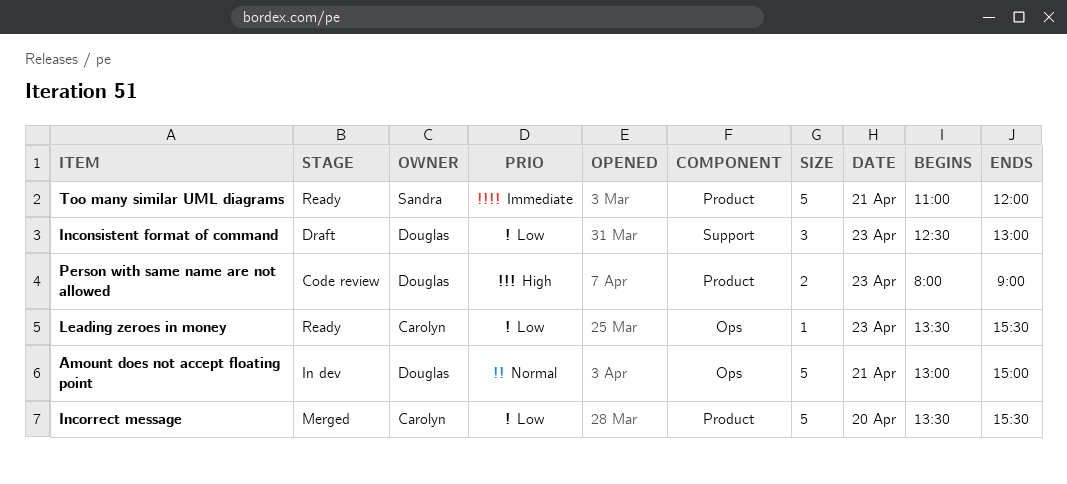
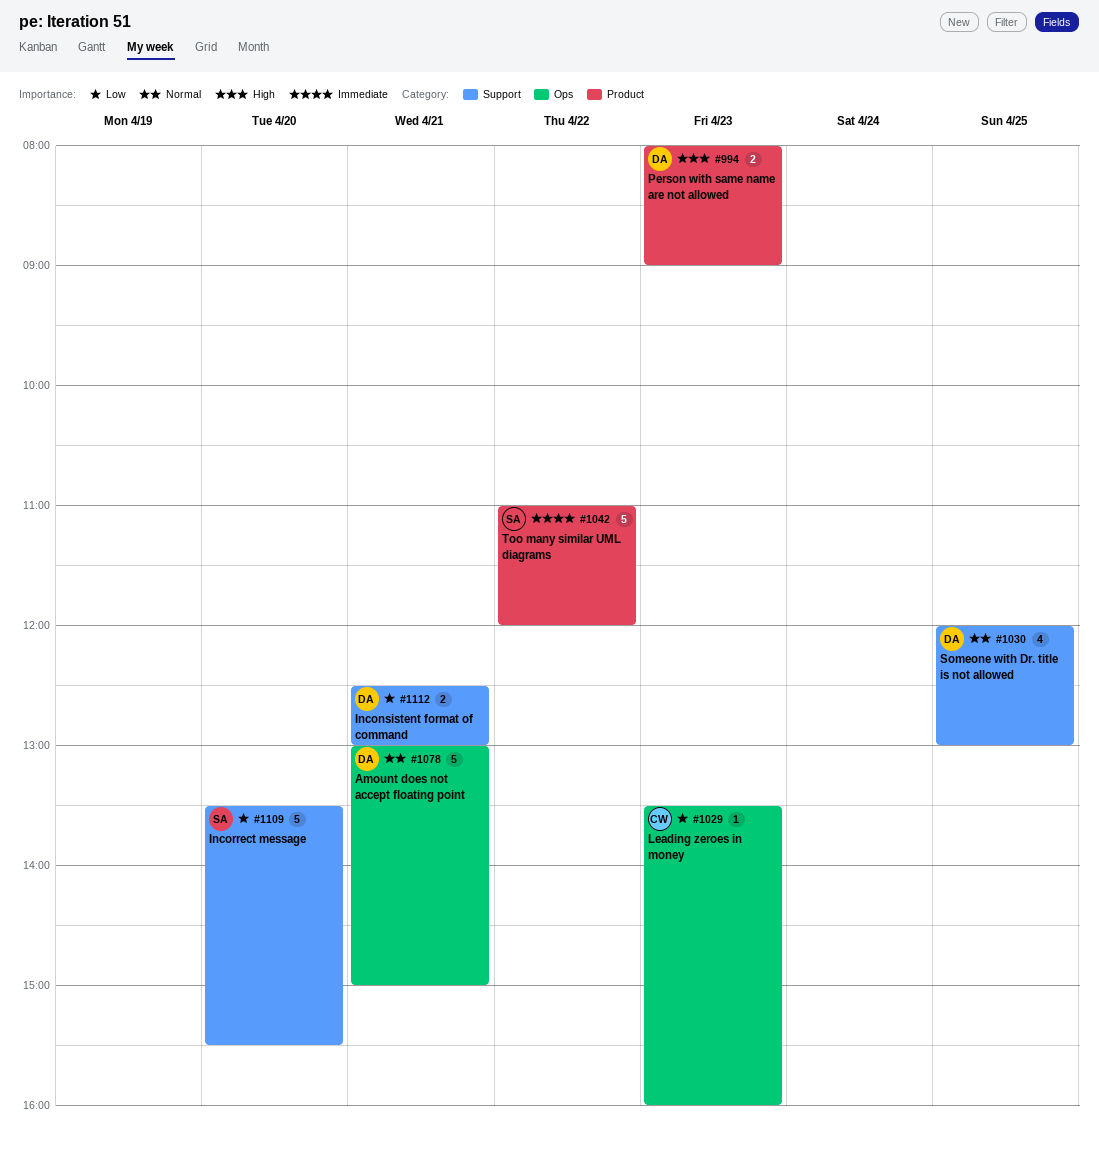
Inconsistent format of command, estimate: 3 -> 2
Inconsistent format of command, day: Apr 23 -> Apr 21
Incorrect message, owner: Carolyn -> Sandra
Incorrect message, label: Product -> Support
Leading zeroes in money, ends: 15:30 -> 16:00
Someone with Dr. title is not allowed: none -> present
Too many similar UML diagrams, day: Apr 21 -> Apr 22

